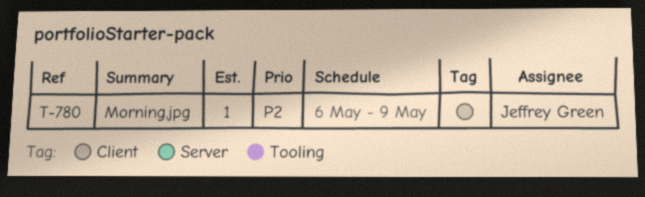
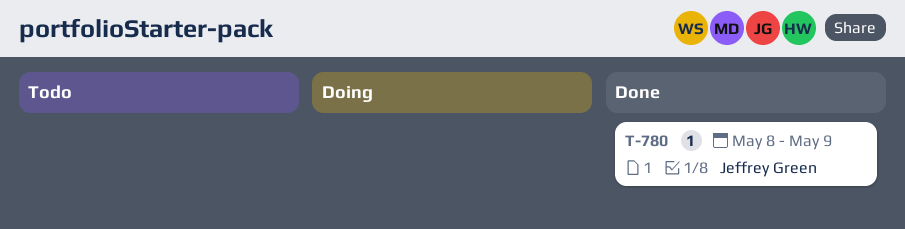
T-780, start: May 6 -> May 8

